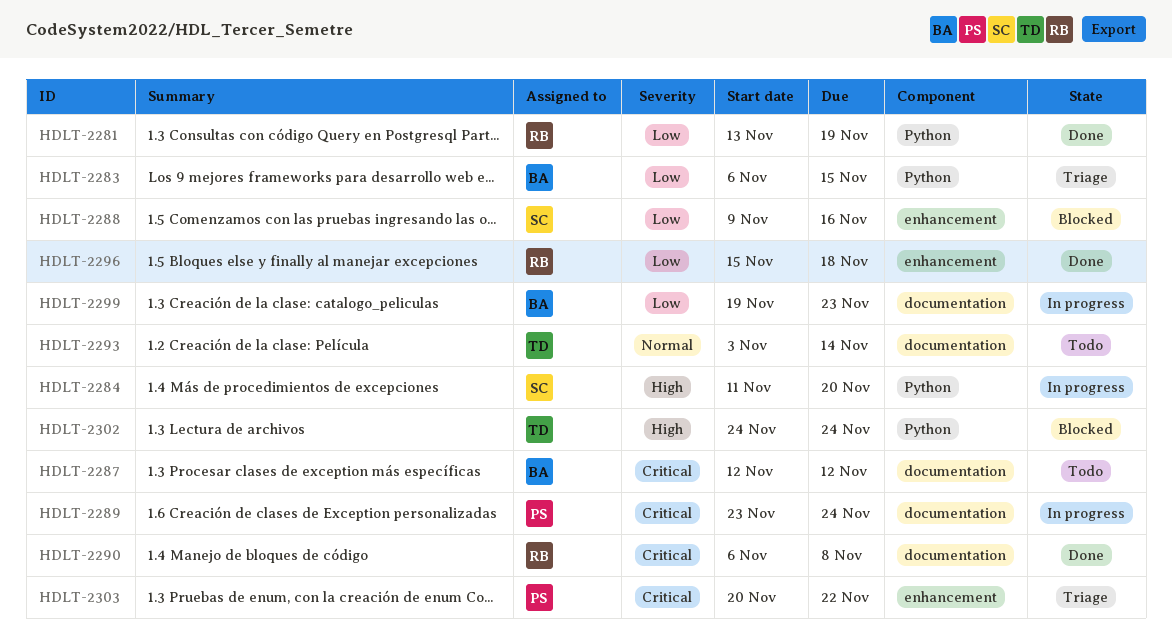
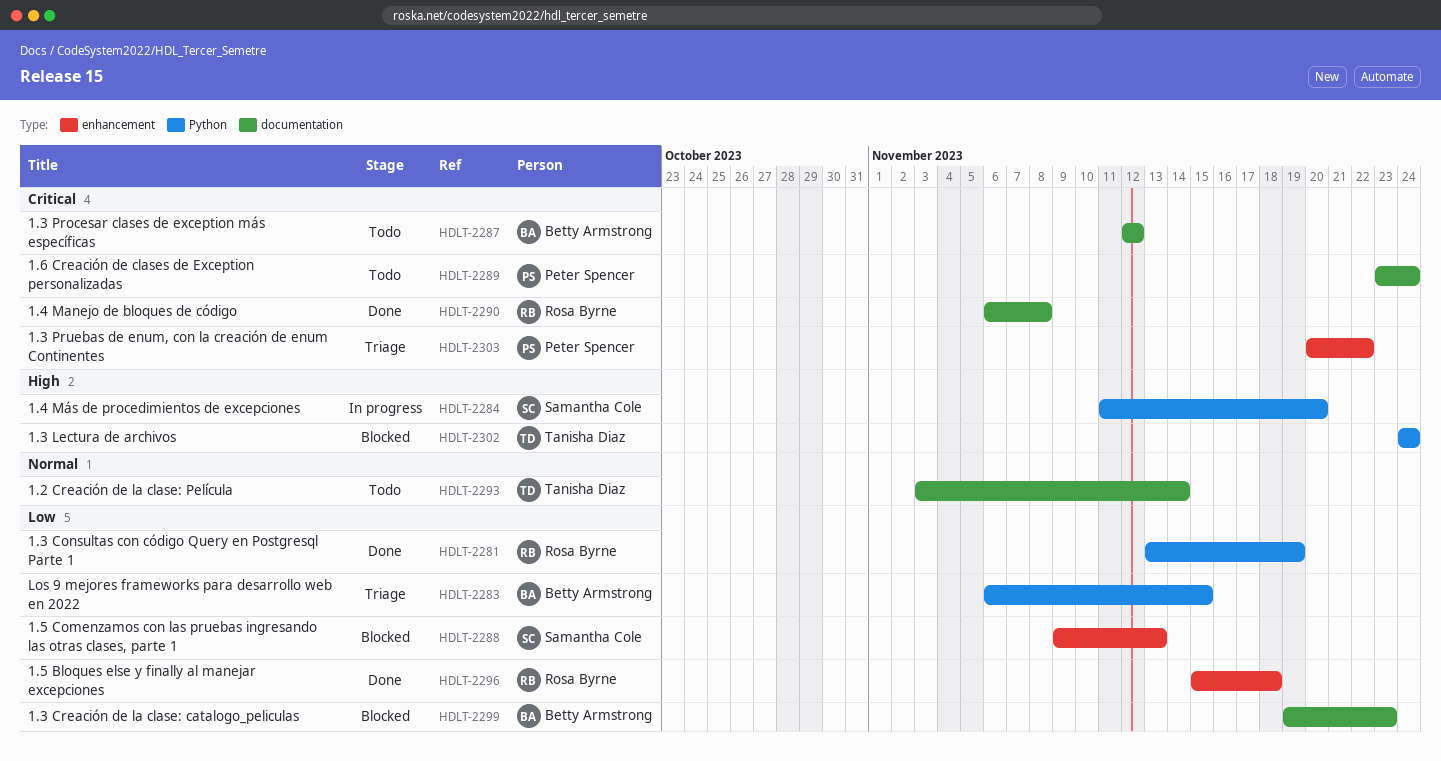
HDLT-2288, due: Nov 16 -> Nov 13
HDLT-2289, status: In progress -> Todo
HDLT-2299, status: In progress -> Blocked

